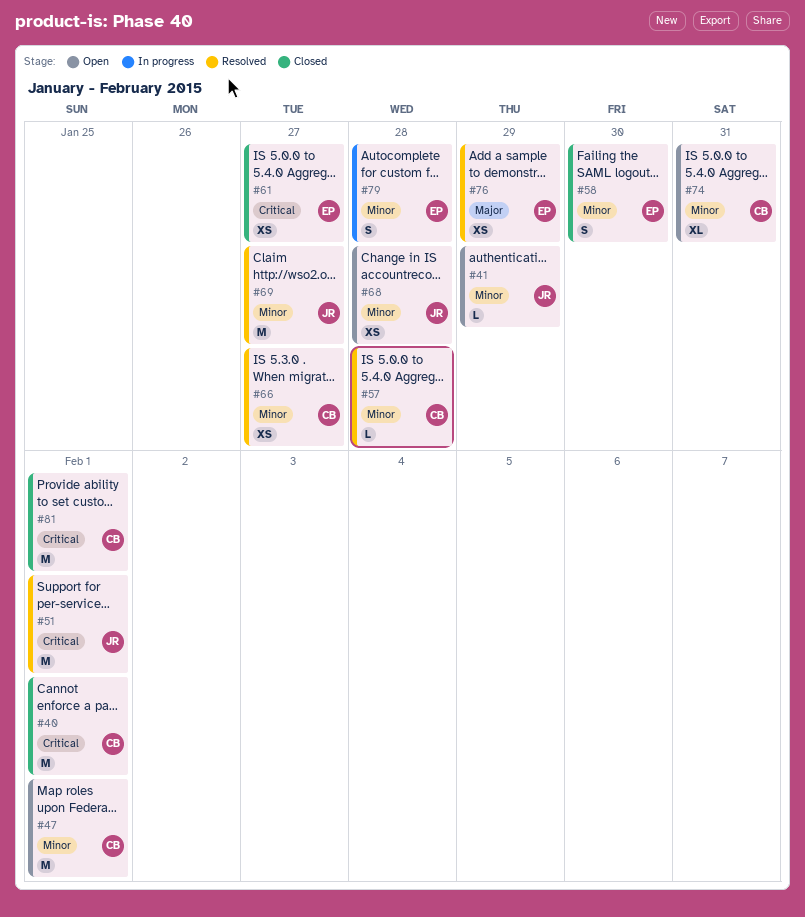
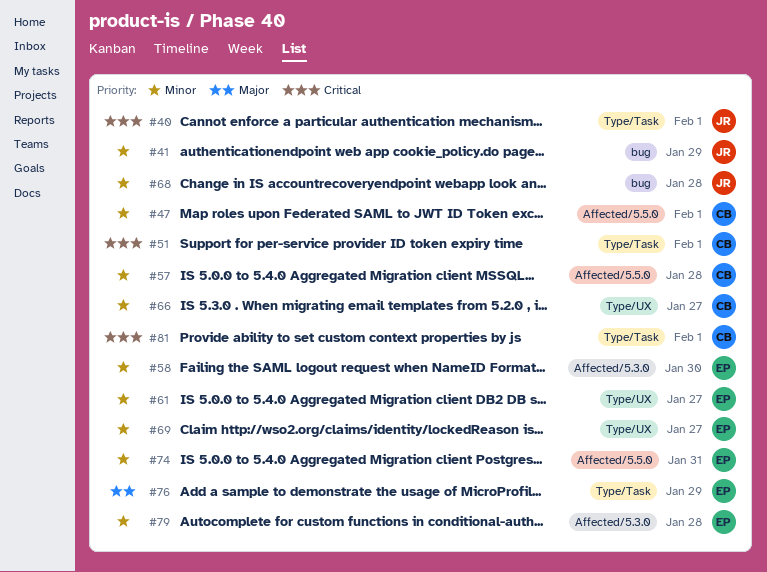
#40, owner: CB -> JR
#51, owner: JR -> CB
#61, priority: Critical -> Minor
#69, owner: JR -> EP
#74, owner: CB -> EP

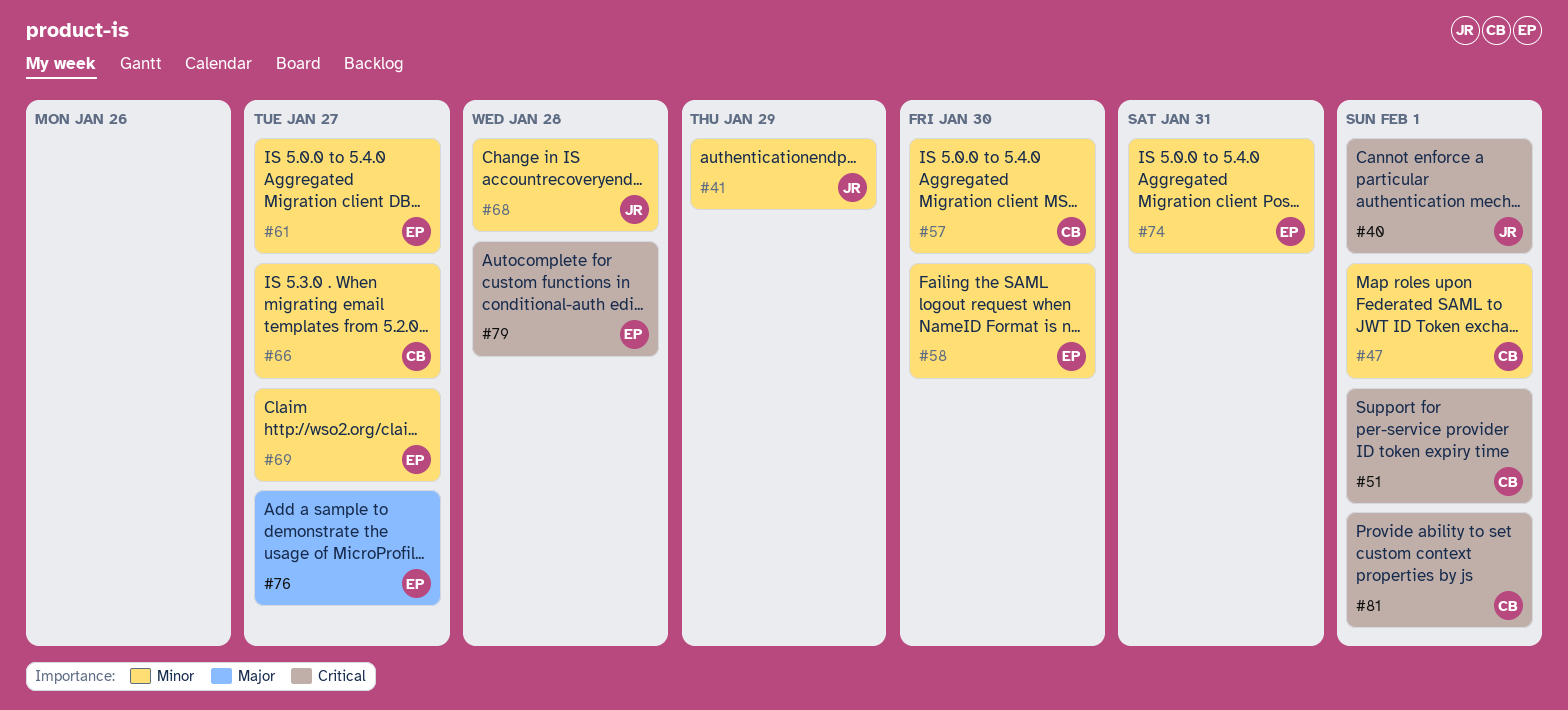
#57, due: Jan 28 -> Jan 30
#76, due: Jan 29 -> Jan 27
#79, priority: Minor -> Critical

